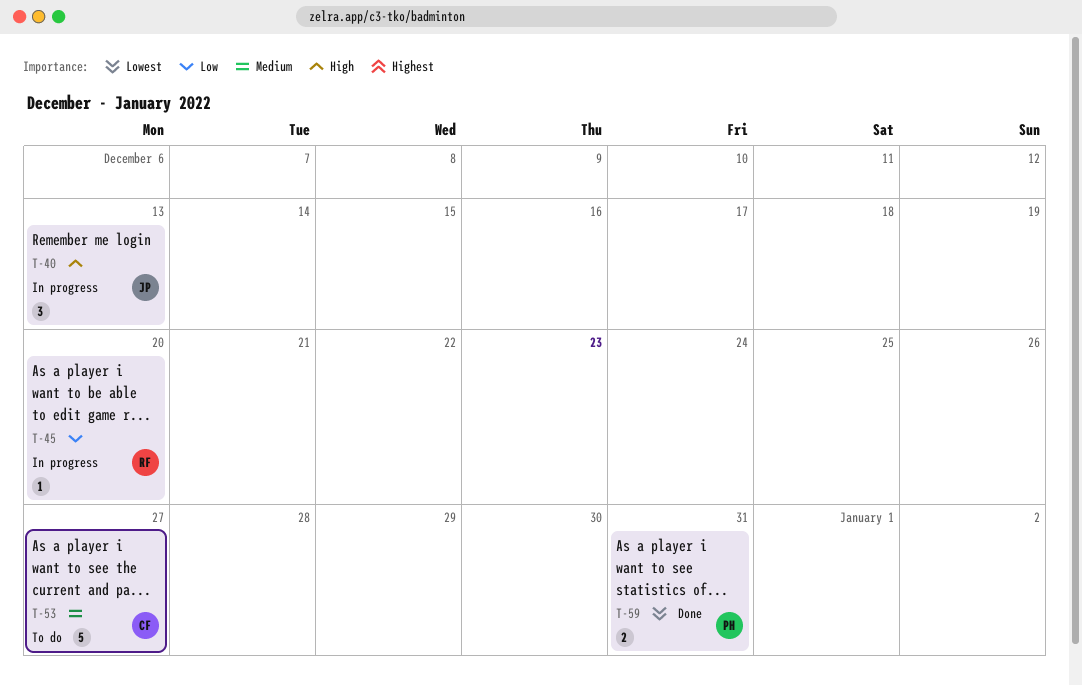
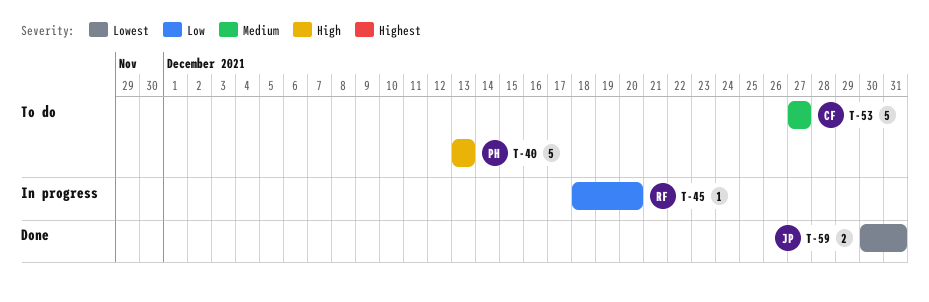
T-40, status: In progress -> To do
T-40, owner: JP -> PH
T-40, estimate: 3 -> 5
T-59, owner: PH -> JP

